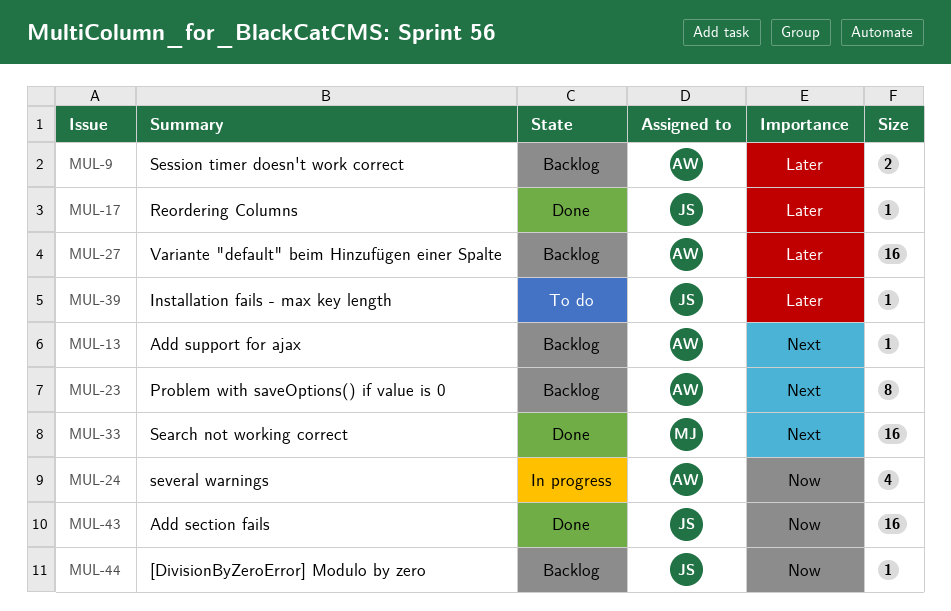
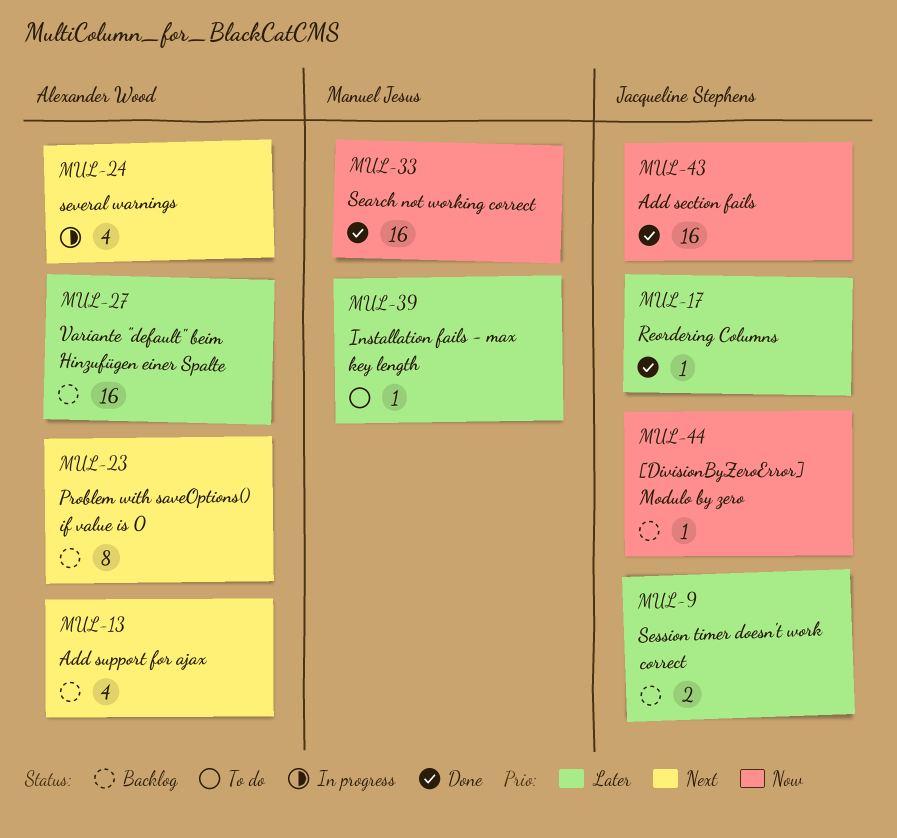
MUL-9, owner: Alexander Wood -> Jacqueline Stephens
MUL-13, estimate: 1 -> 4
MUL-24, priority: Now -> Next
MUL-33, priority: Next -> Now
MUL-39, owner: Jacqueline Stephens -> Manuel Jesus

